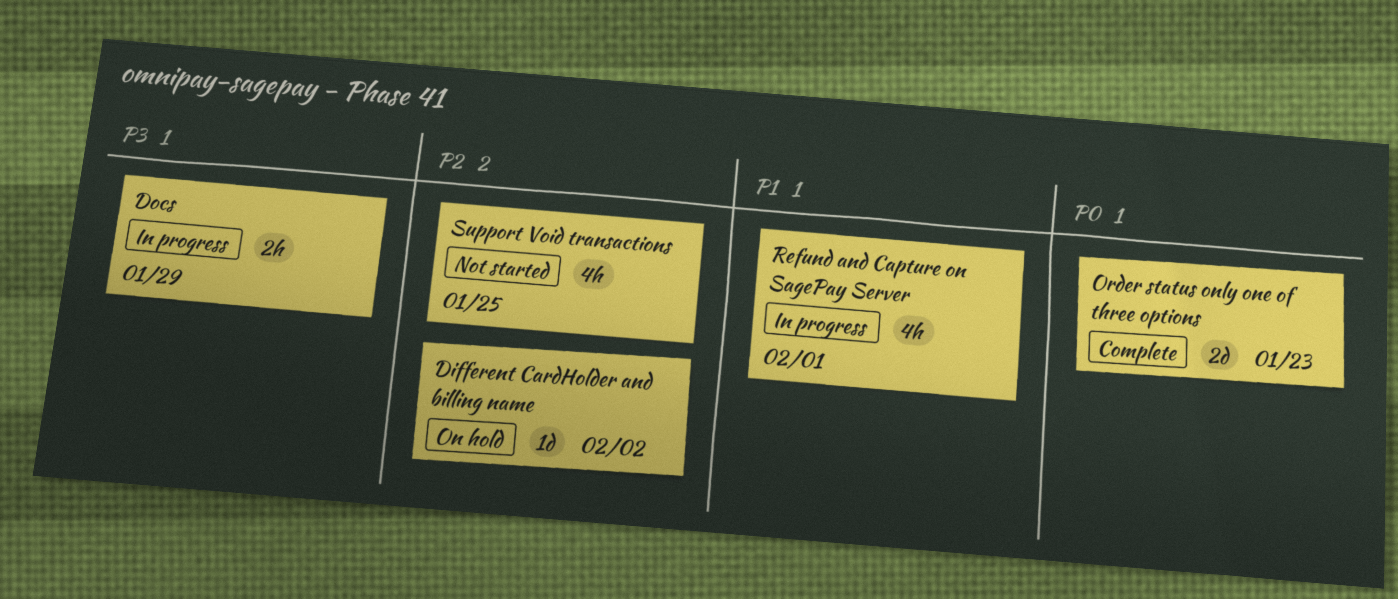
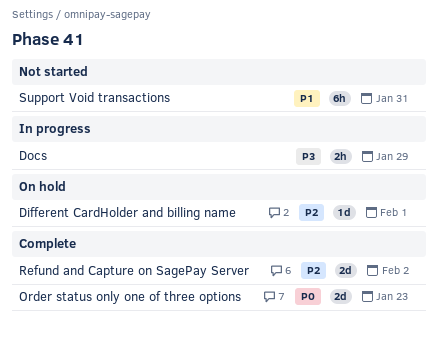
Different CardHolder and billing name, due: Feb 2 -> Feb 1
Refund and Capture on SagePay Server, status: In progress -> Complete
Refund and Capture on SagePay Server, priority: P1 -> P2
Refund and Capture on SagePay Server, estimate: 4h -> 2d
Refund and Capture on SagePay Server, due: Feb 1 -> Feb 2
Support Void transactions, priority: P2 -> P1
Support Void transactions, estimate: 4h -> 6h
Support Void transactions, due: Jan 25 -> Jan 31

